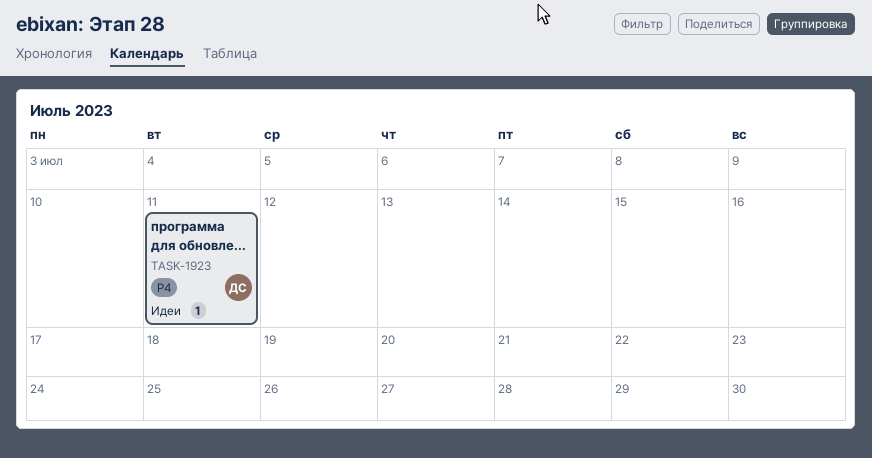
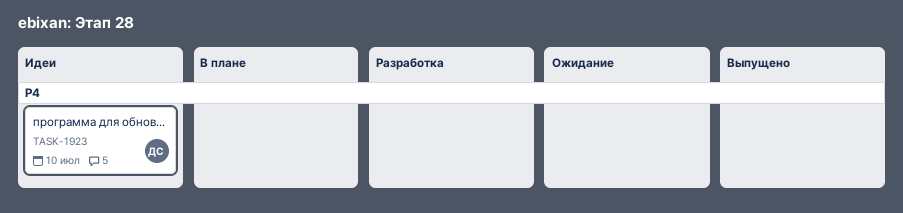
TASK-1923, due: Jul 11 -> Jul 10

